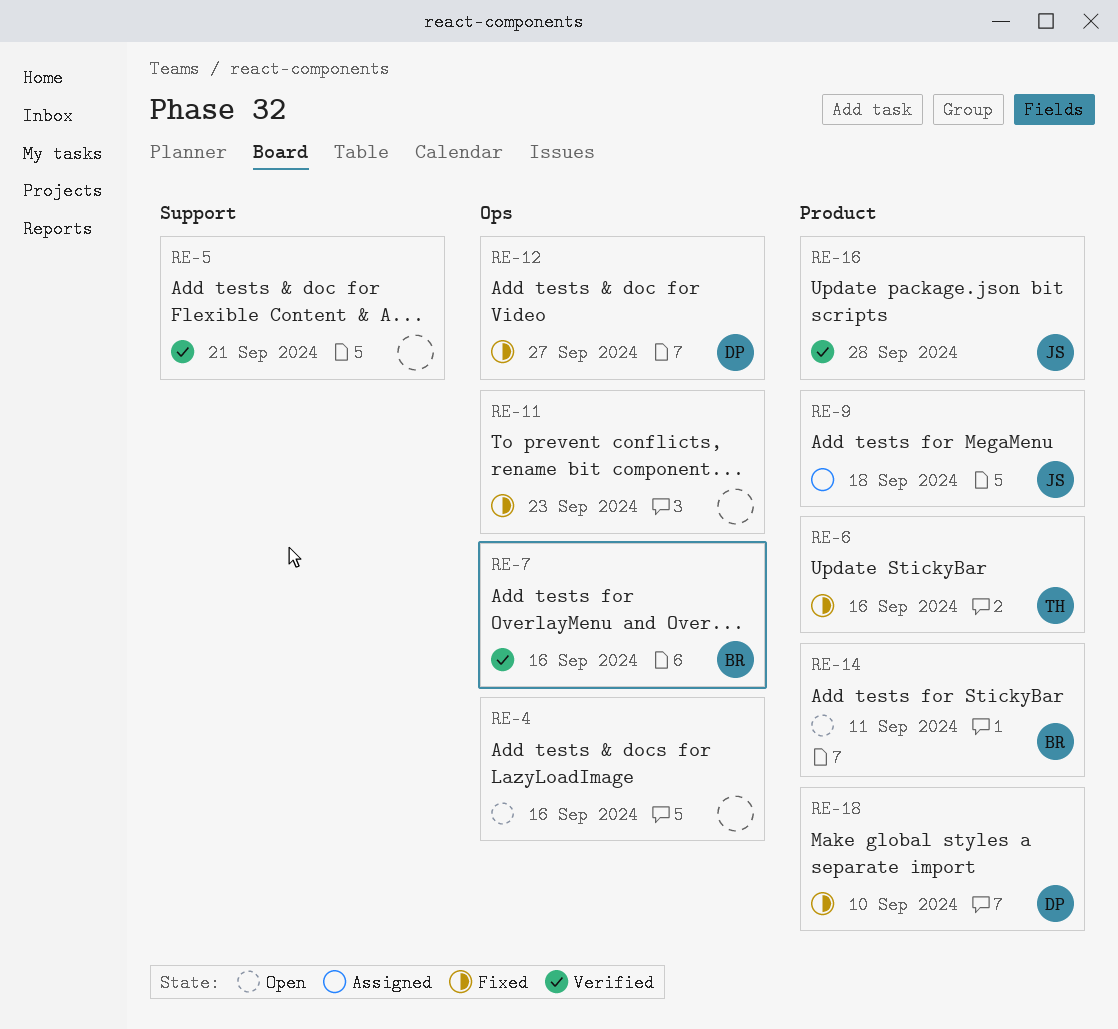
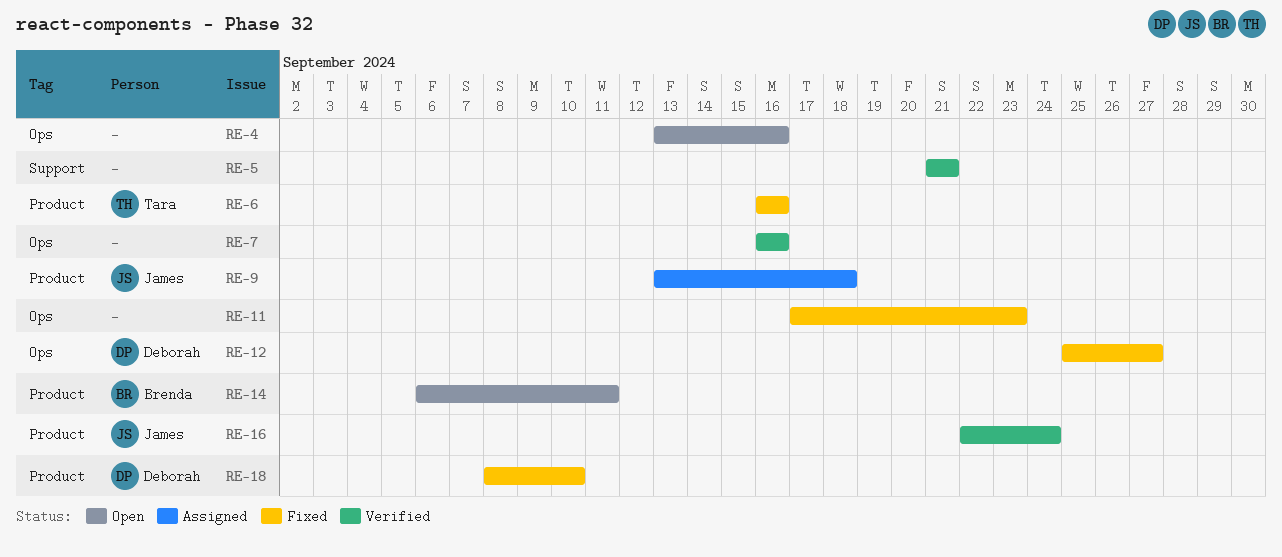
RE-7, owner: Brenda -> none
RE-16, due: Sep 28 -> Sep 24

